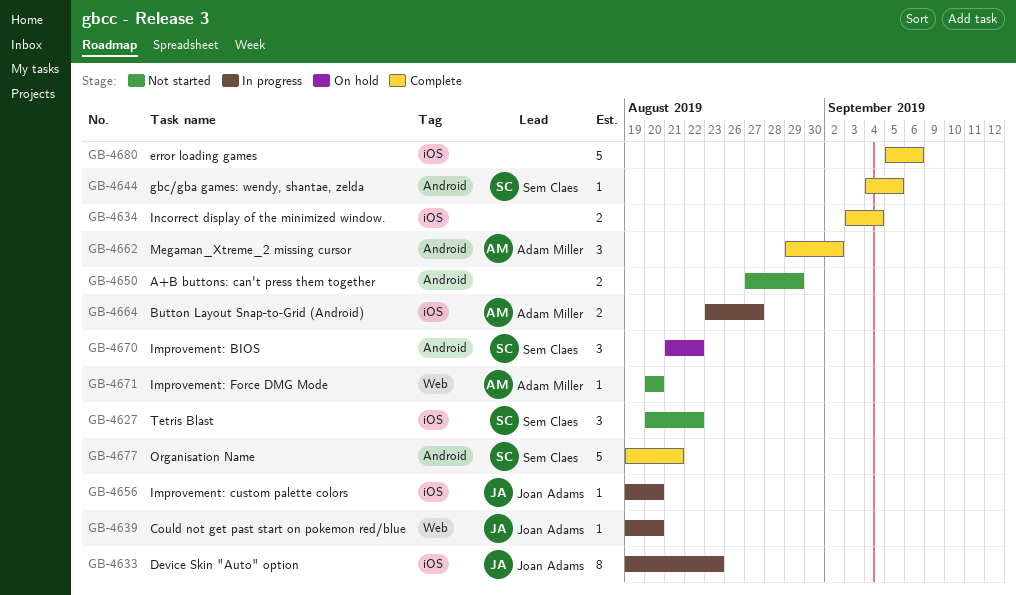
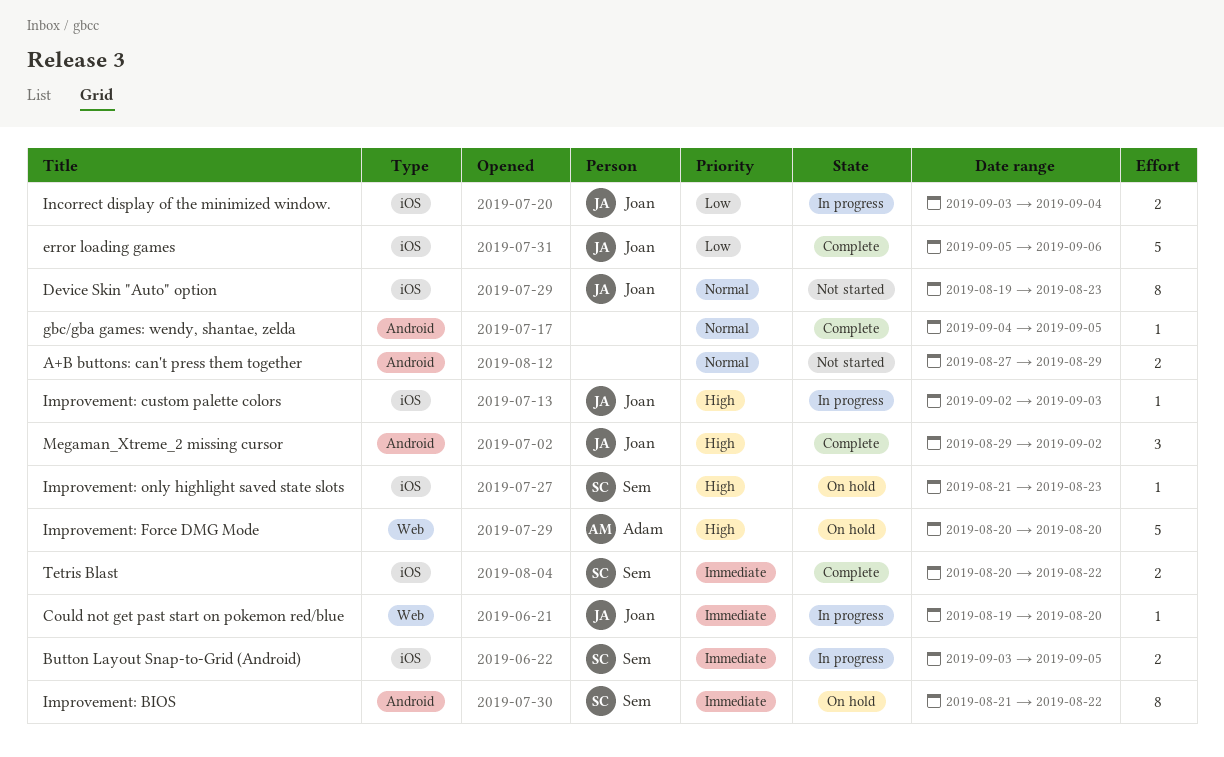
Button Layout Snap-to-Grid (Android), owner: Adam Miller -> Sem Claes
Button Layout Snap-to-Grid (Android), start: Aug 23 -> Sep 3
Button Layout Snap-to-Grid (Android), due: Aug 27 -> Sep 5
Device Skin "Auto" option, status: In progress -> Not started
error loading games, owner: none -> Joan Adams
gbc/gba games: wendy, shantae, zelda, owner: Sem Claes -> none
Improvement: BIOS, estimate: 3 -> 8
Improvement: custom palette colors, start: Aug 19 -> Sep 2
Improvement: custom palette colors, due: Aug 20 -> Sep 3
Improvement: Force DMG Mode, status: Not started -> On hold
Improvement: Force DMG Mode, estimate: 1 -> 5
Improvement: only highlight saved state slots: none -> present
Incorrect display of the minimized window., status: Complete -> In progress
Incorrect display of the minimized window., owner: none -> Joan Adams
Megaman_Xtreme_2 missing cursor, owner: Adam Miller -> Joan Adams
Organisation Name: present -> none
Tetris Blast, status: Not started -> Complete
Tetris Blast, estimate: 3 -> 2

